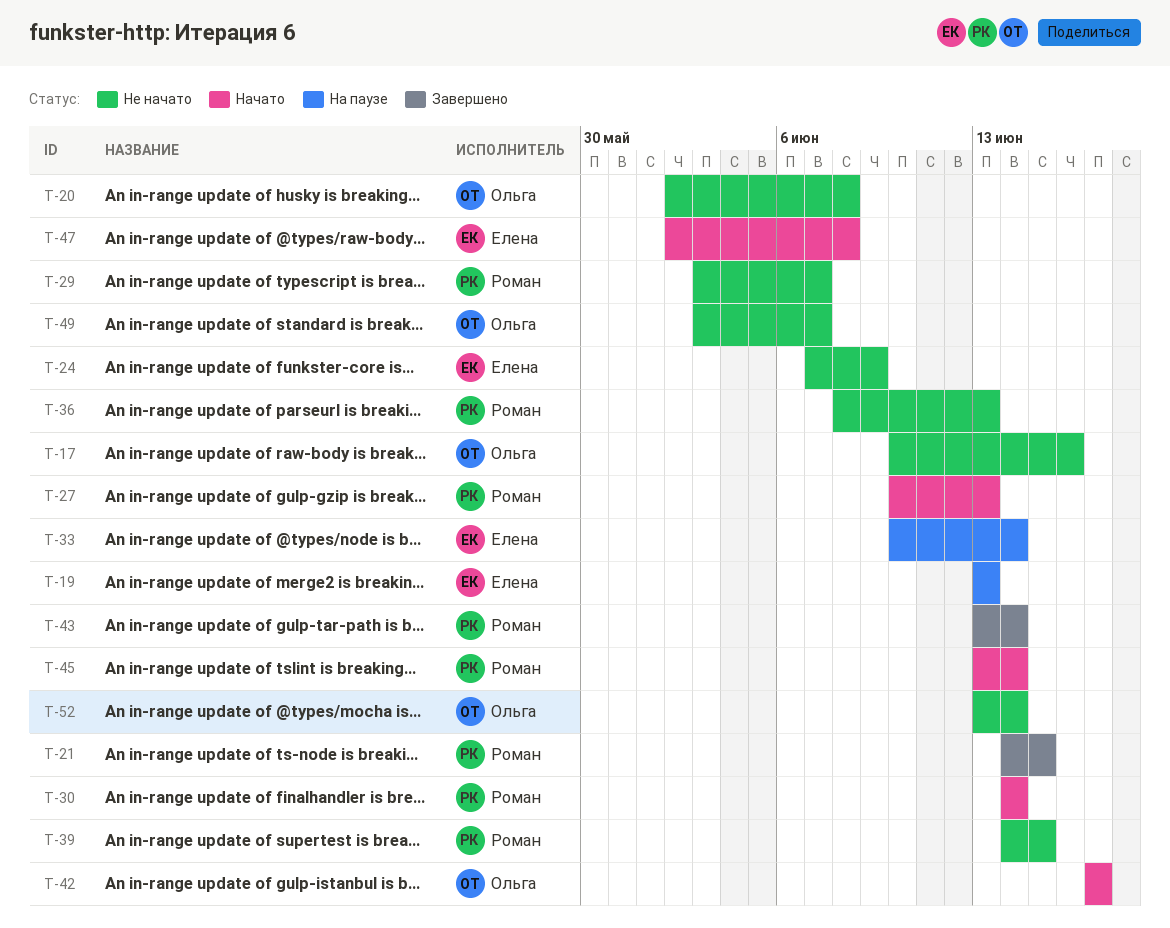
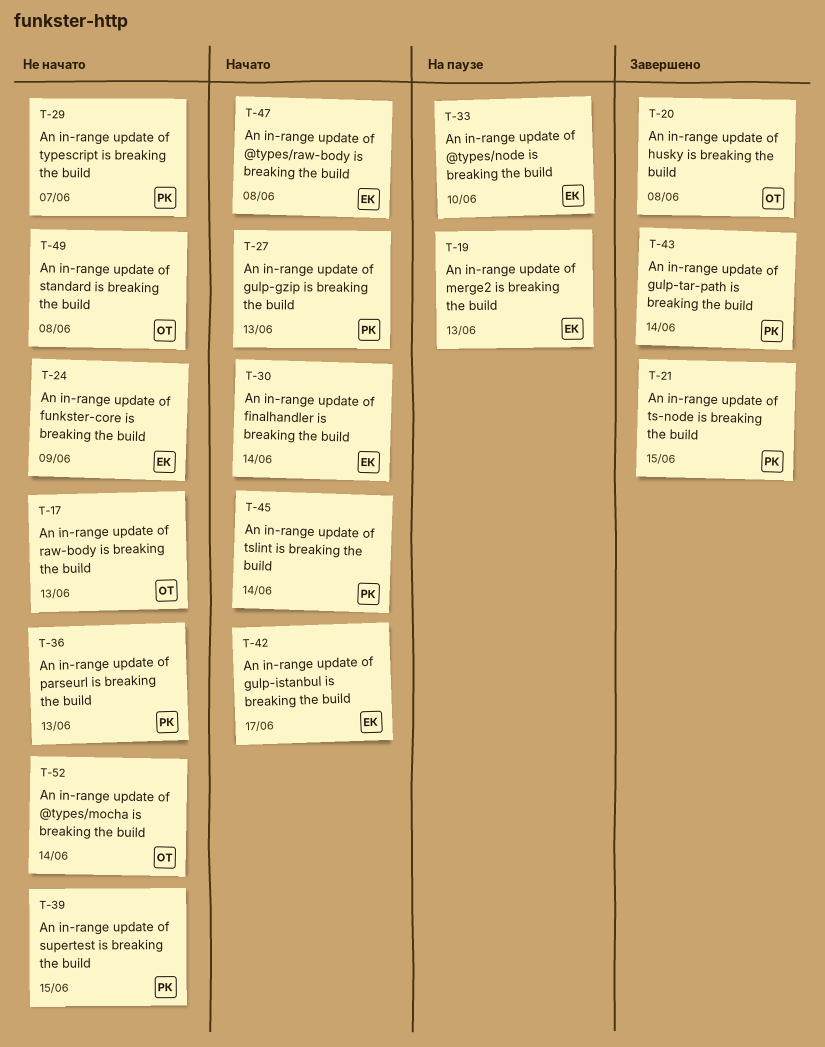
T-17, due: Jun 16 -> Jun 13
T-20, status: Не начато -> Завершено
T-30, owner: Роман -> Елена
T-33, due: Jun 14 -> Jun 10
T-42, owner: Ольга -> Елена
T-49, due: Jun 7 -> Jun 8

